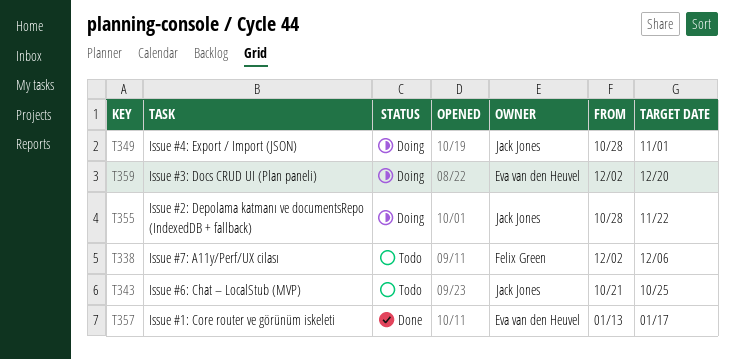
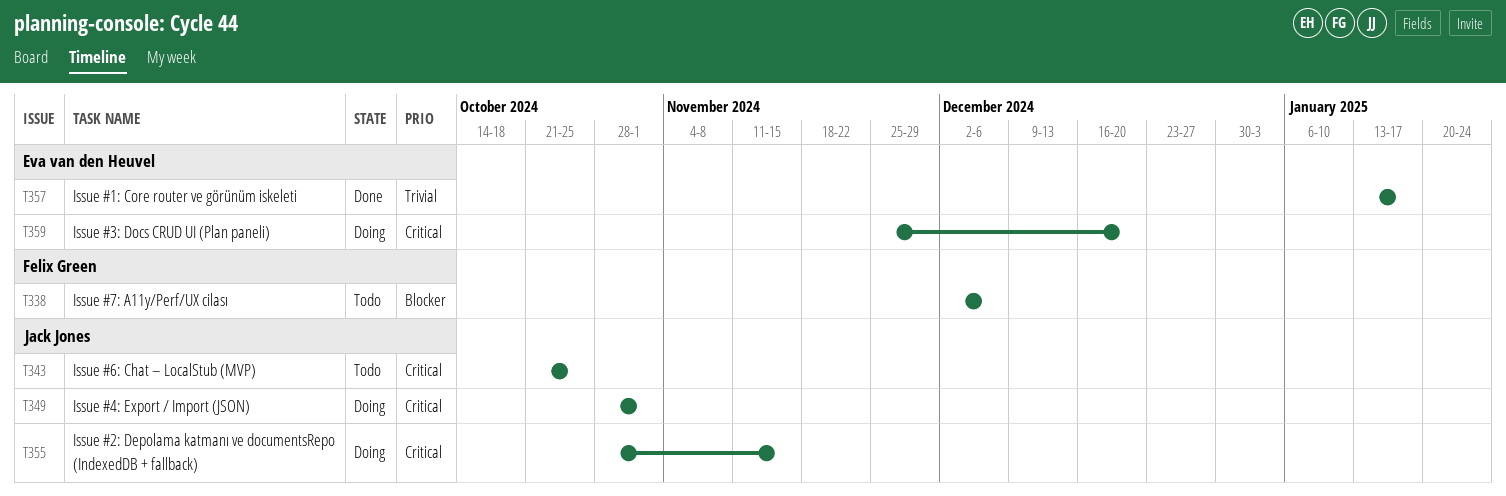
T355, due: Nov 22 -> Nov 15
T359, start: Dec 2 -> Nov 25

